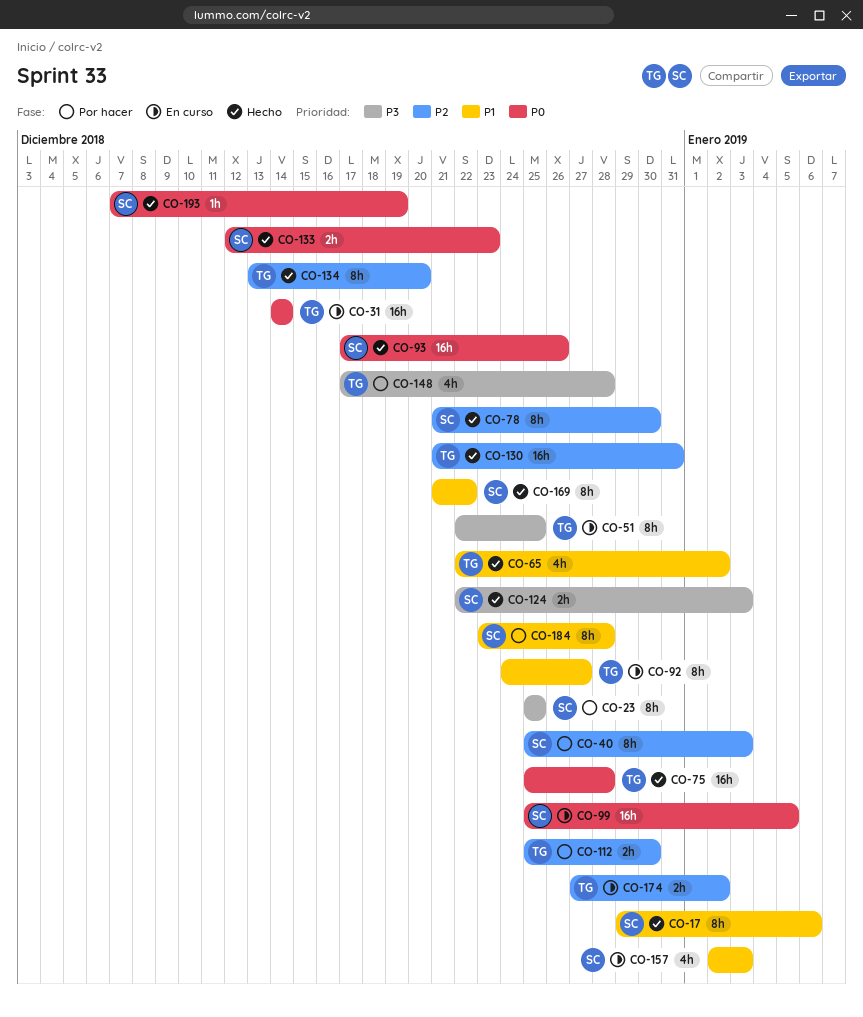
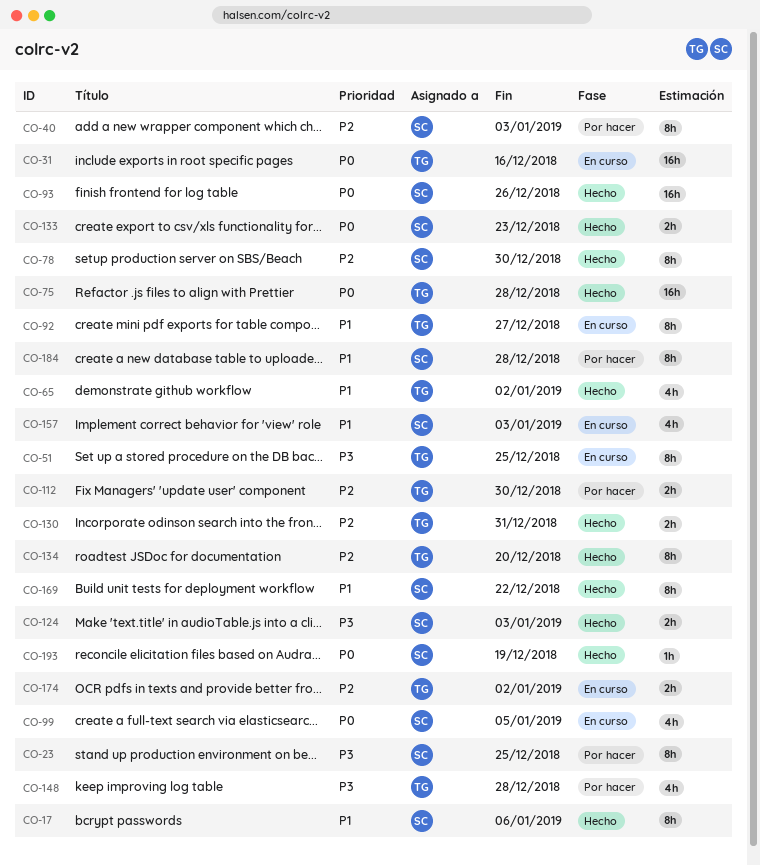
CO-31, due: Dec 14 -> Dec 16
CO-99, estimate: 16h -> 4h
CO-130, estimate: 16h -> 2h

